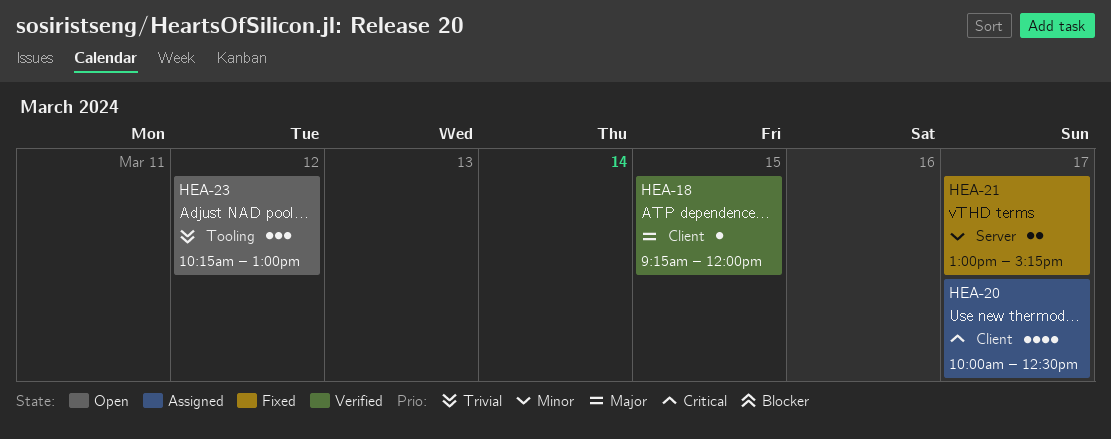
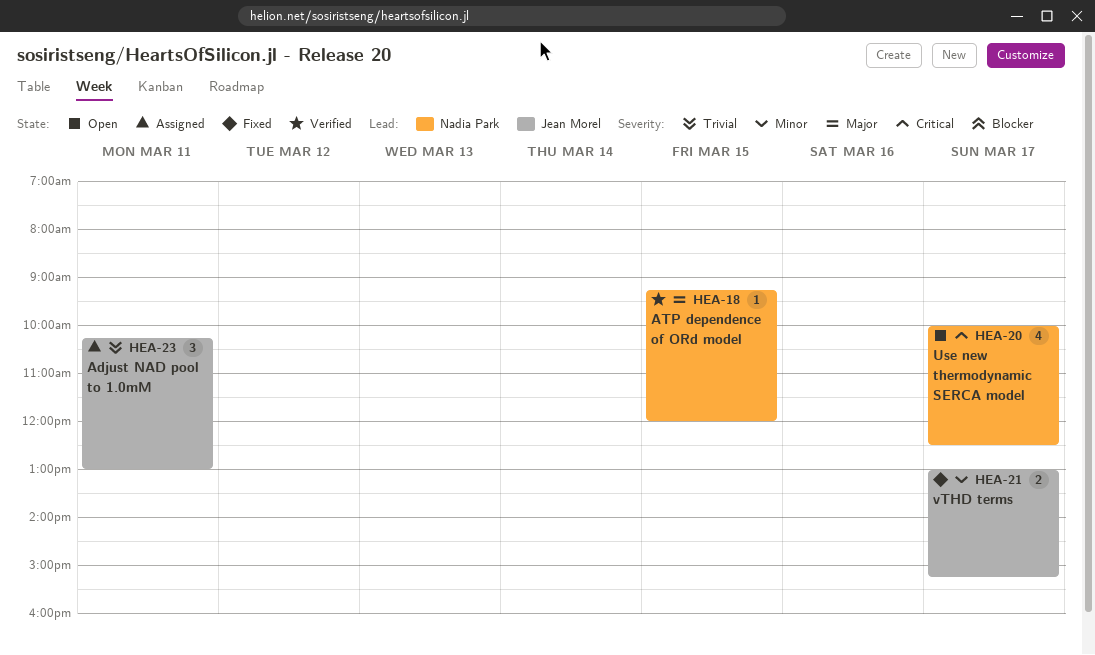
HEA-20, status: Assigned -> Open
HEA-23, status: Open -> Assigned
HEA-23, day: Mar 12 -> Mar 11

